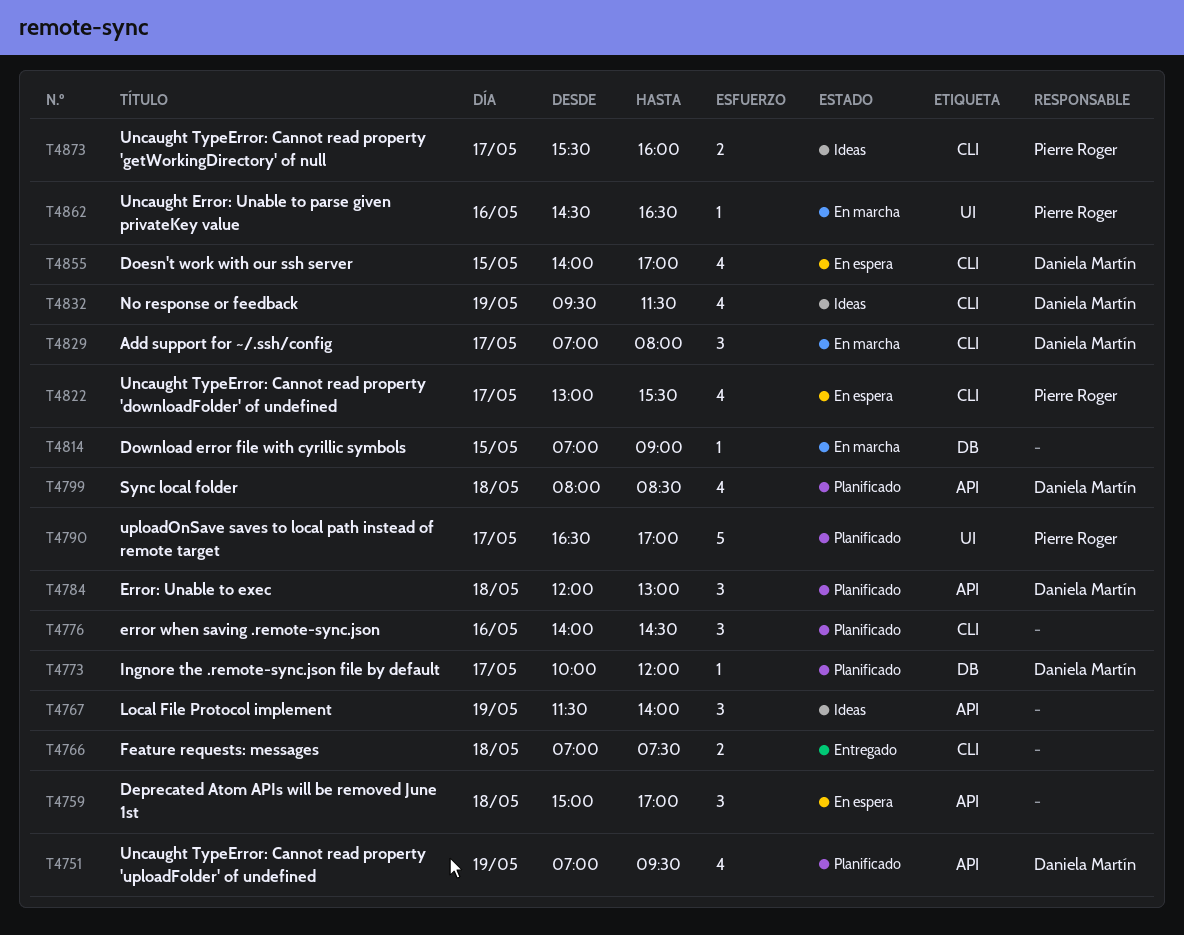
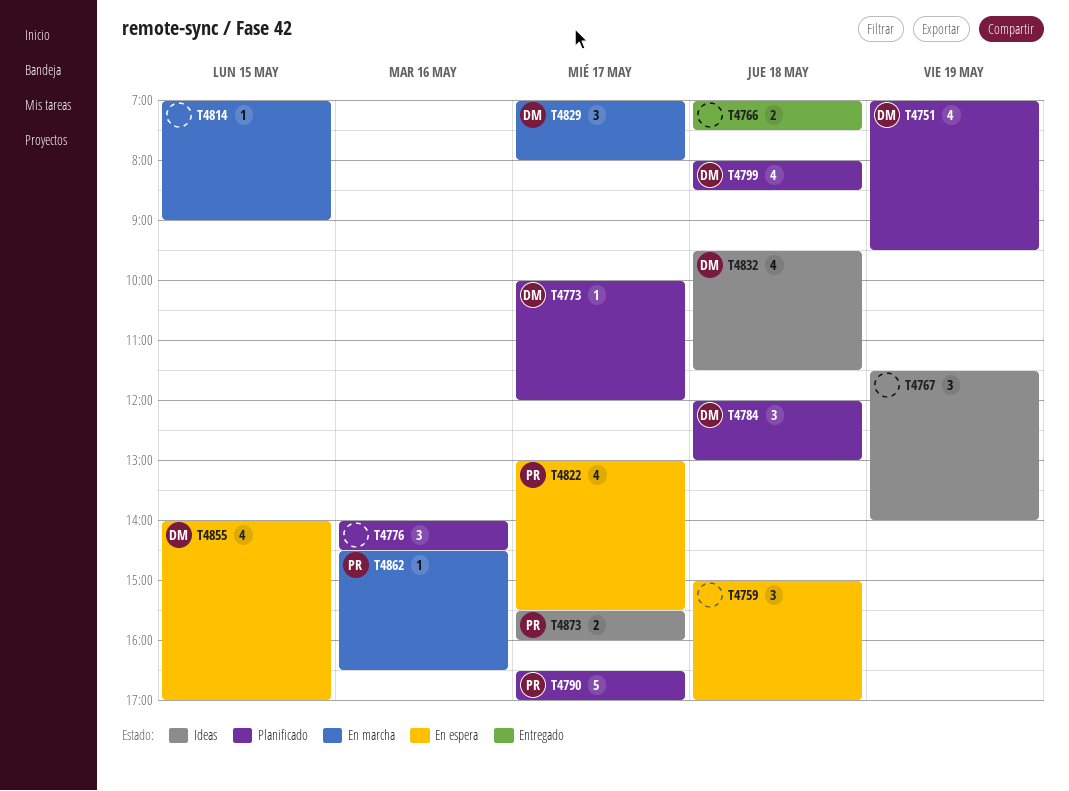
T4832, day: May 19 -> May 18

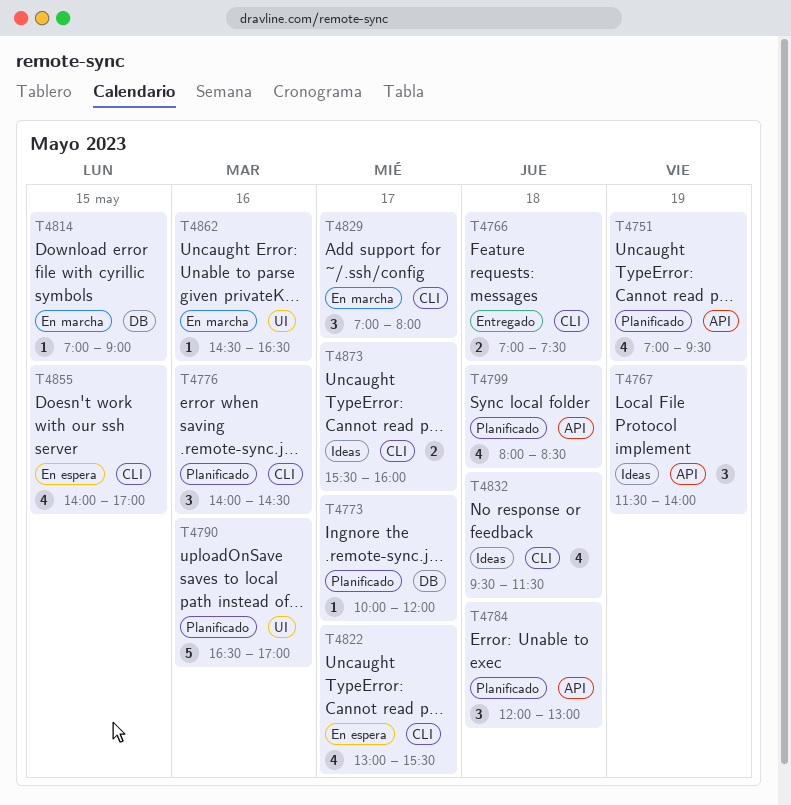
T4759: present -> none
T4790, day: May 17 -> May 16

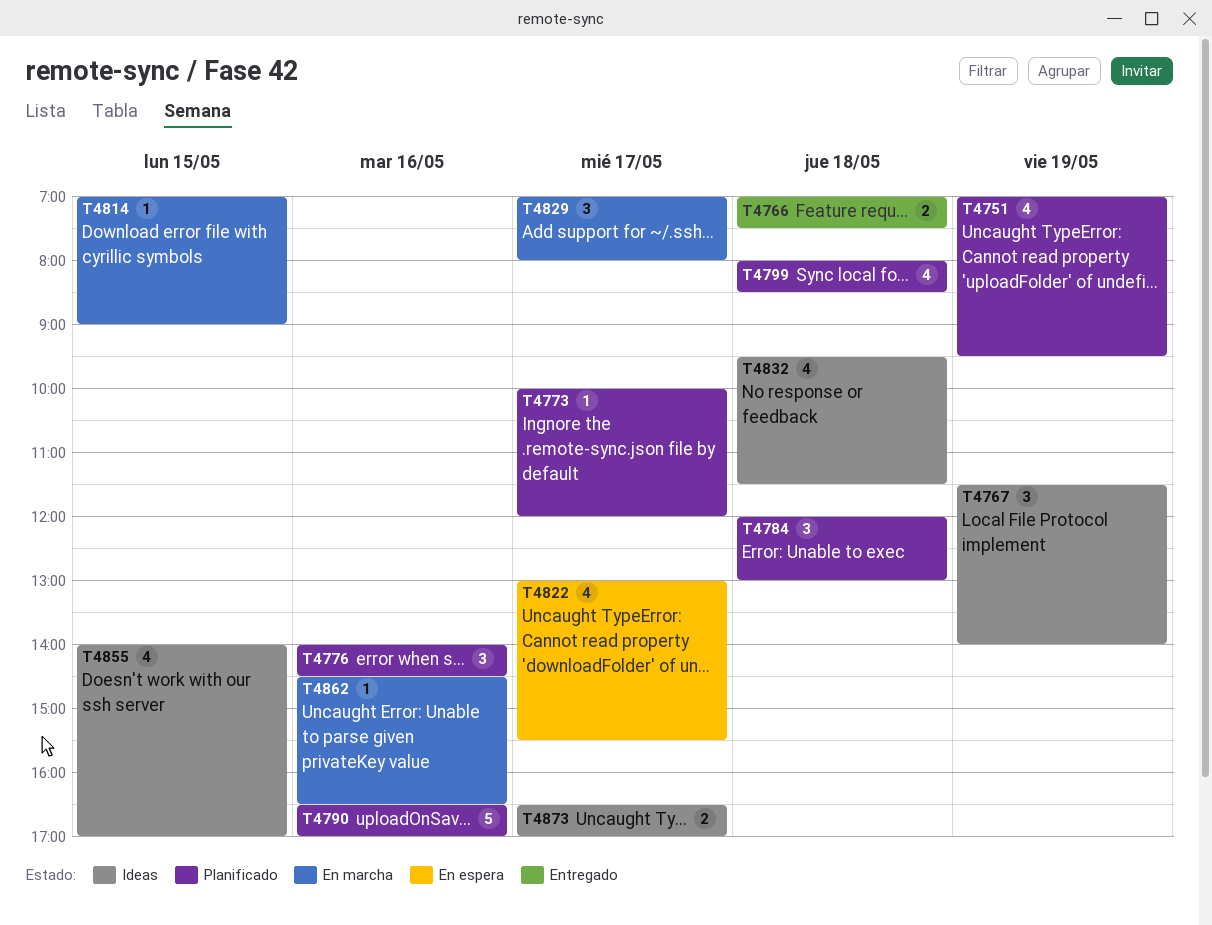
T4855, status: En espera -> Ideas
T4873, begins: 15:30 -> 16:30
T4873, ends: 16:00 -> 17:00

